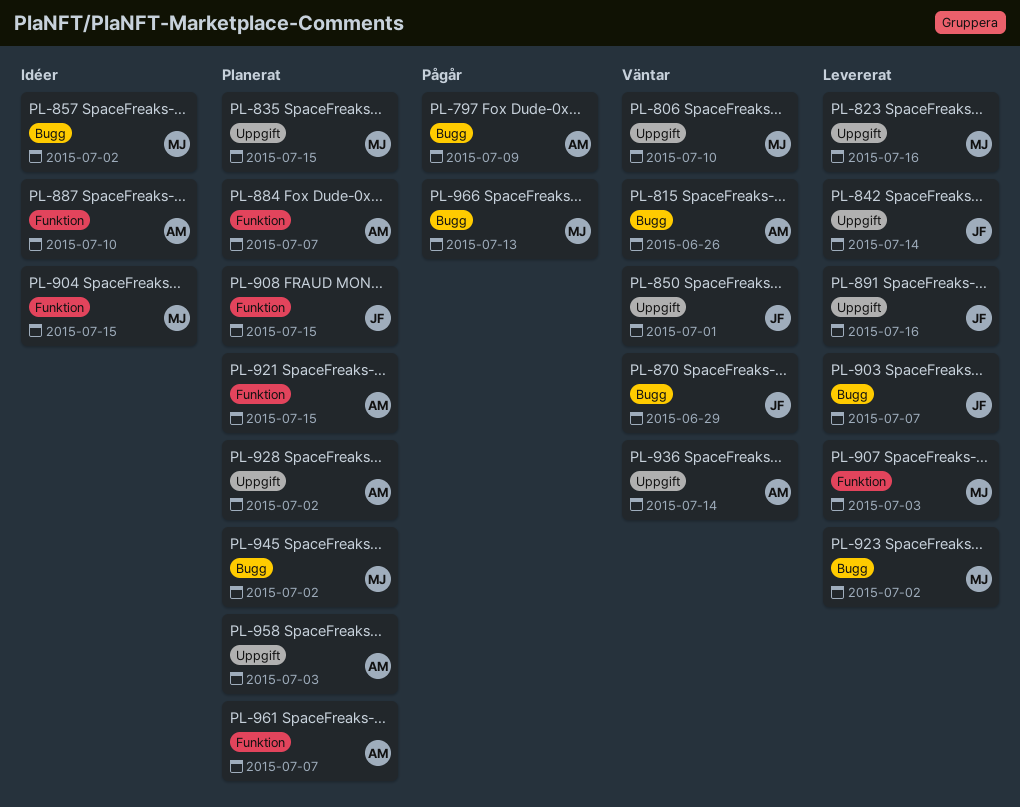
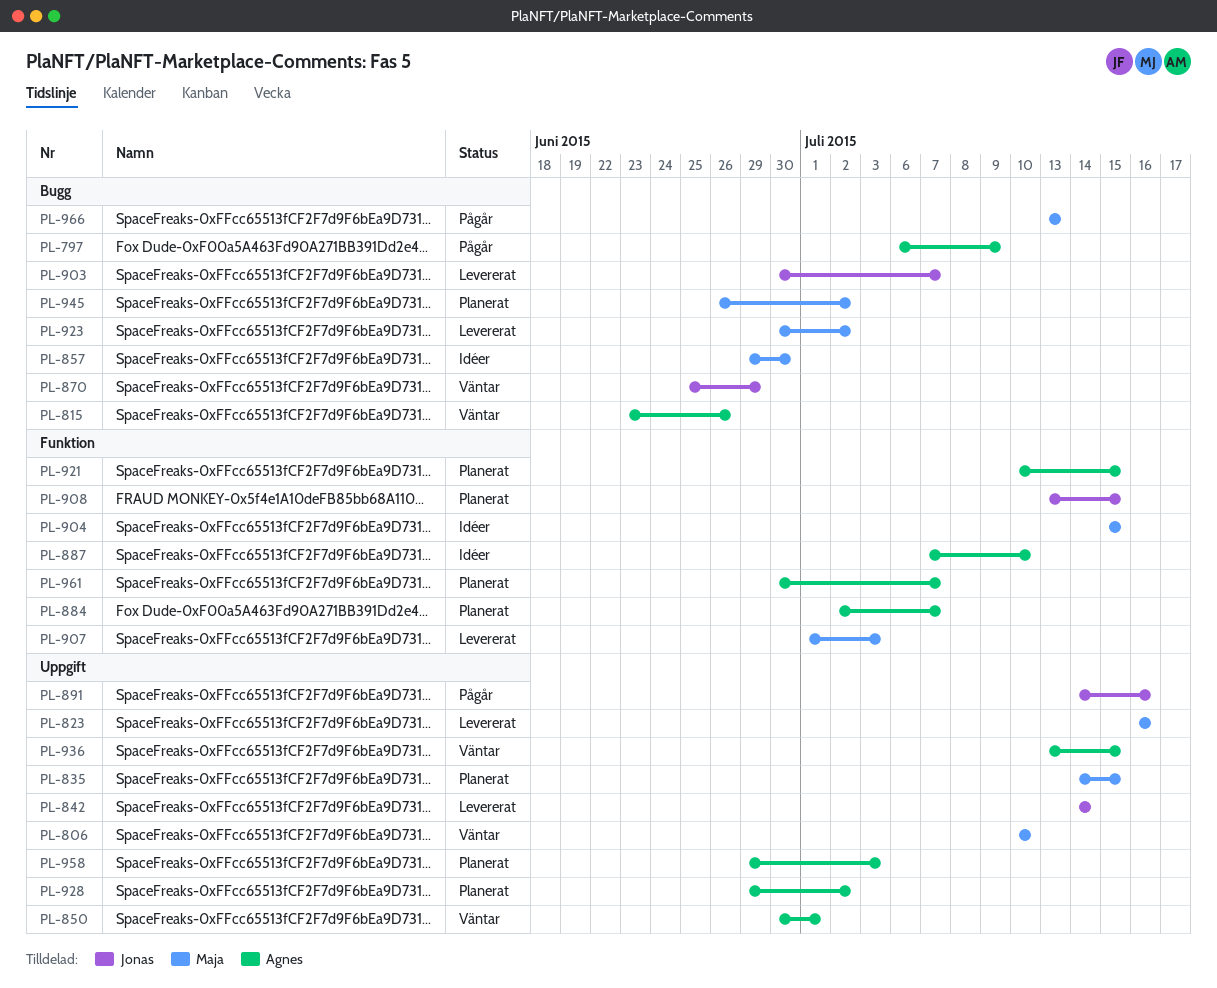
PL-850, owner: Jonas -> Agnes
PL-857, due: Jul 2 -> Jun 30
PL-891, status: Levererat -> Pågår
PL-936, due: Jul 14 -> Jul 15

